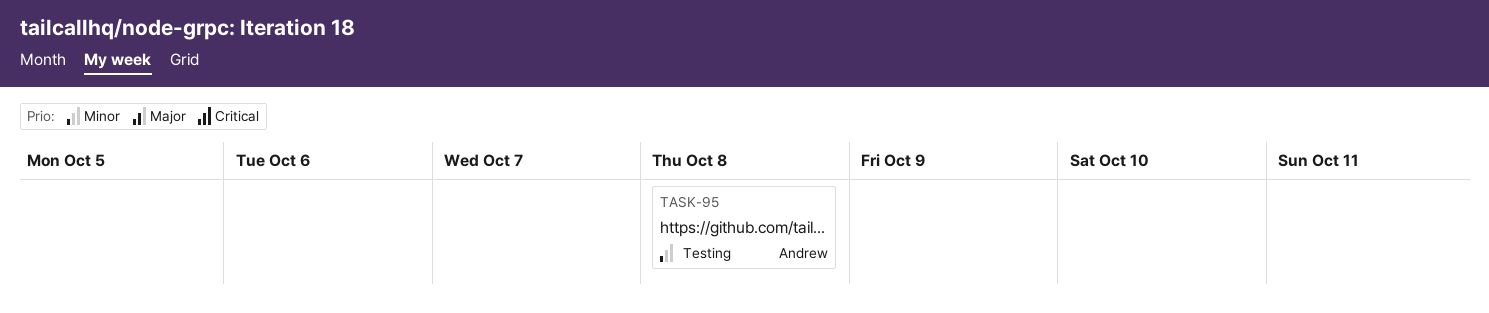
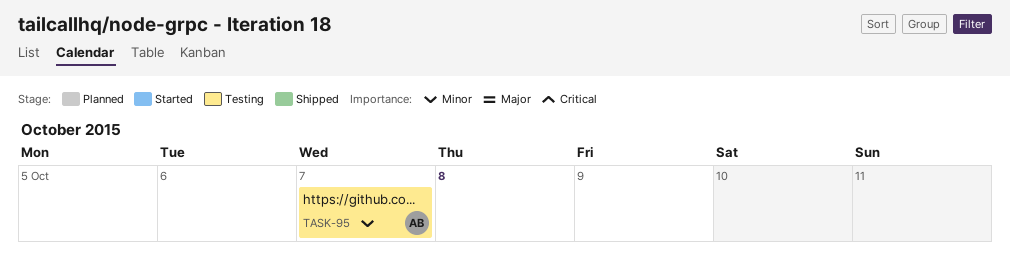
TASK-95, due: Oct 8 -> Oct 7

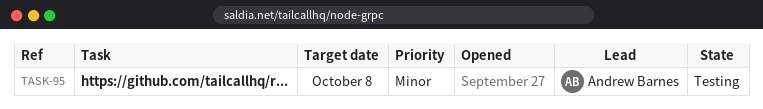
TASK-95, due: Oct 7 -> Oct 8

